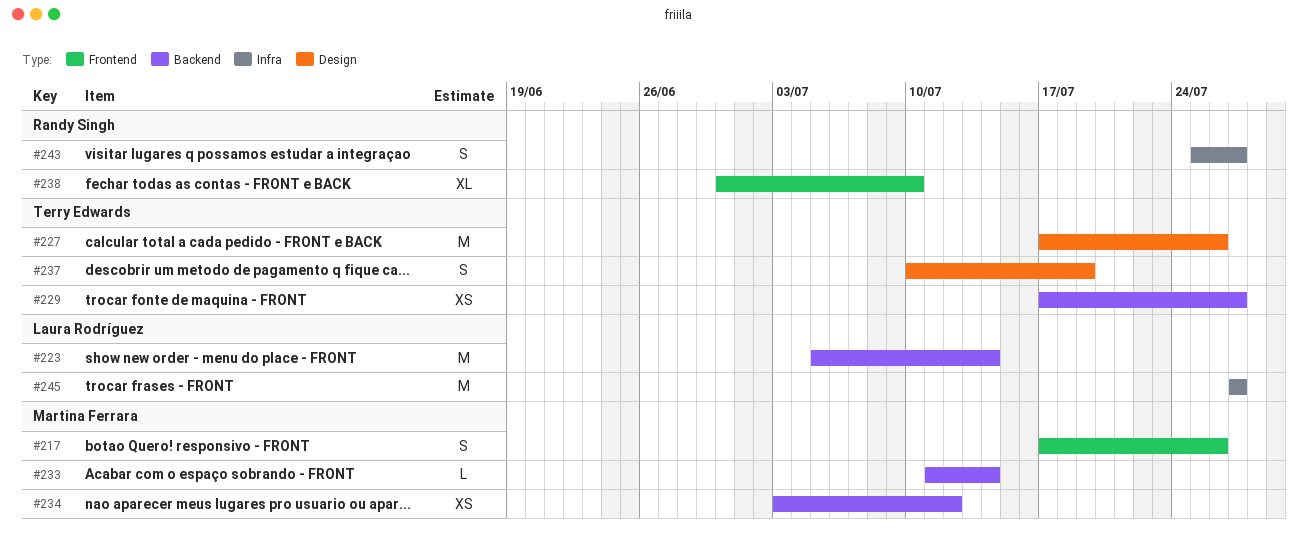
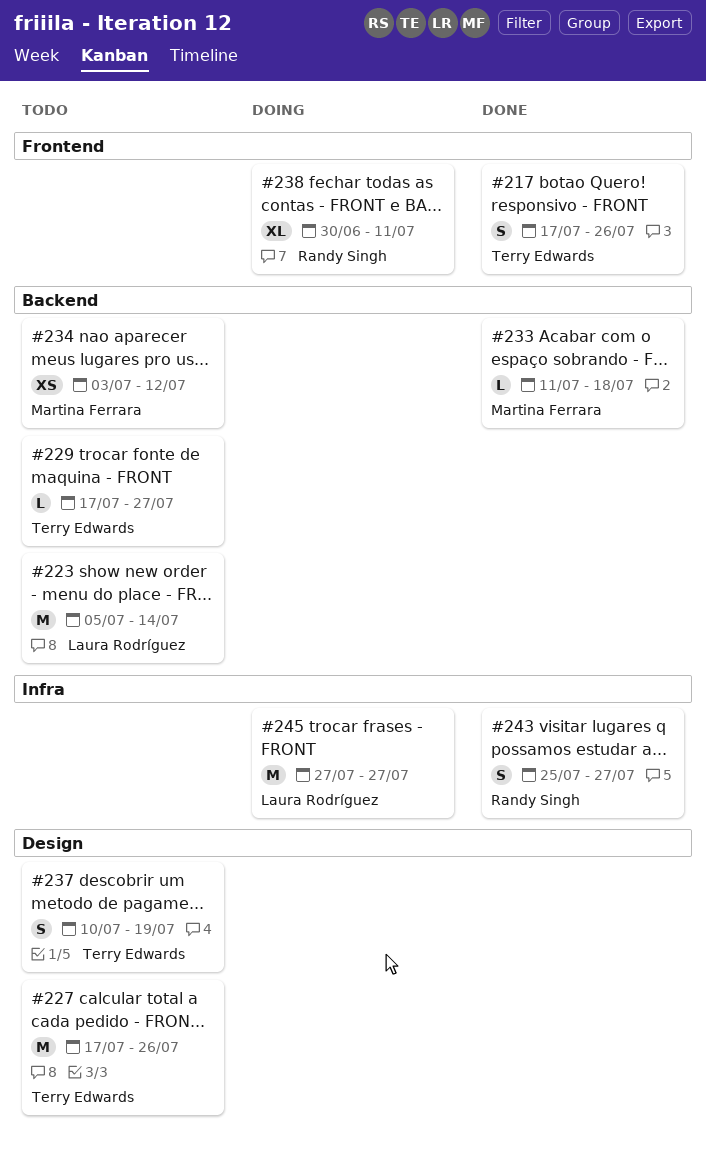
#217, owner: Martina Ferrara -> Terry Edwards
#229, estimate: XS -> L
#233, due: Jul 14 -> Jul 18
#238, due: Jul 10 -> Jul 11

